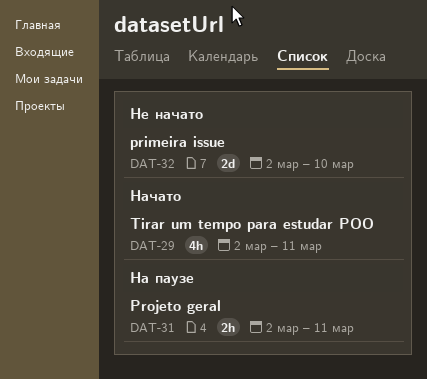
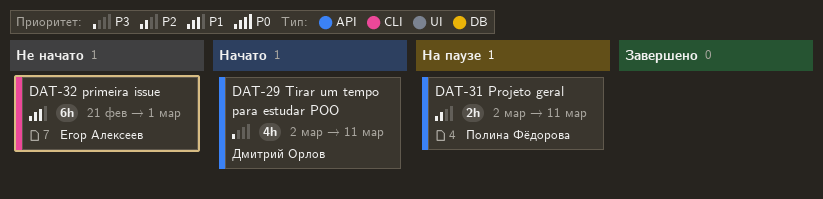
DAT-32, estimate: 2d -> 6h
DAT-32, start: Mar 2 -> Feb 21
DAT-32, due: Mar 10 -> Mar 1

